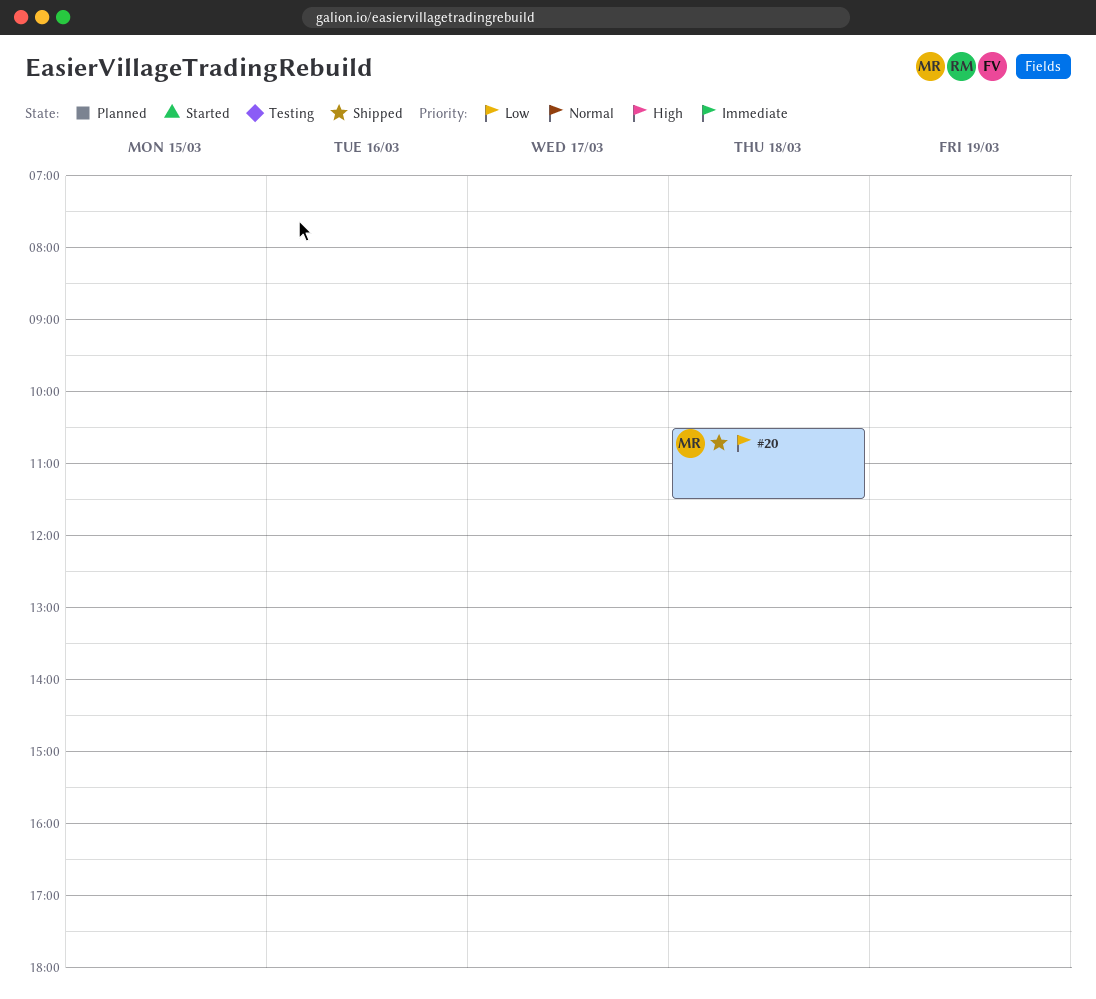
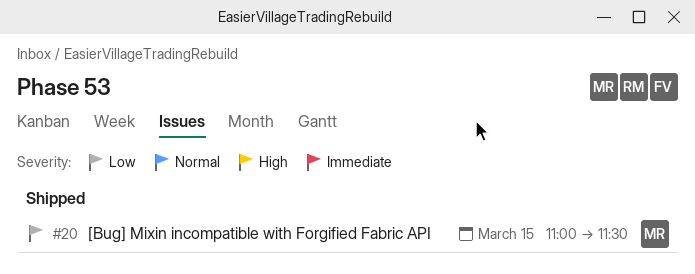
#20, day: Mar 18 -> Mar 15
#20, begins: 10:30 -> 11:00

